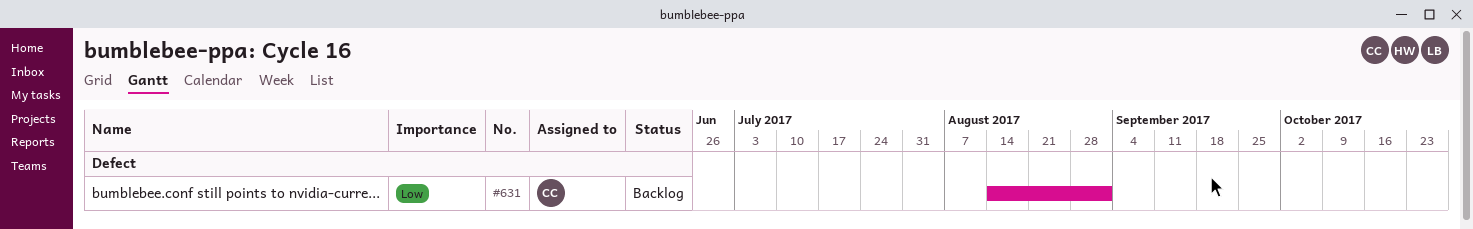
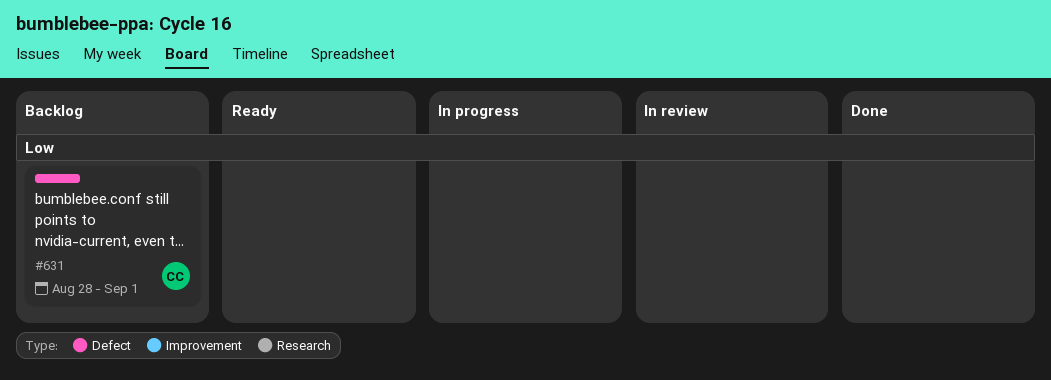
#631, start: Aug 14 -> Aug 28

